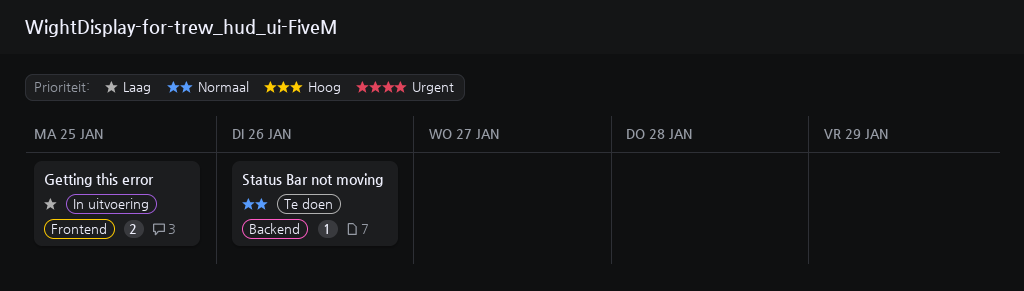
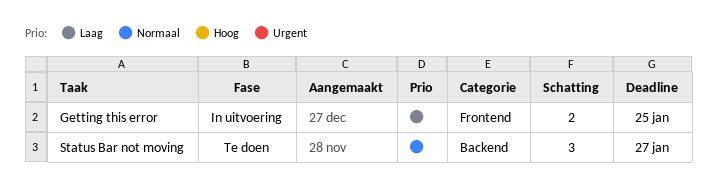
Status Bar not moving, estimate: 1 -> 3
Status Bar not moving, due: Jan 26 -> Jan 27

